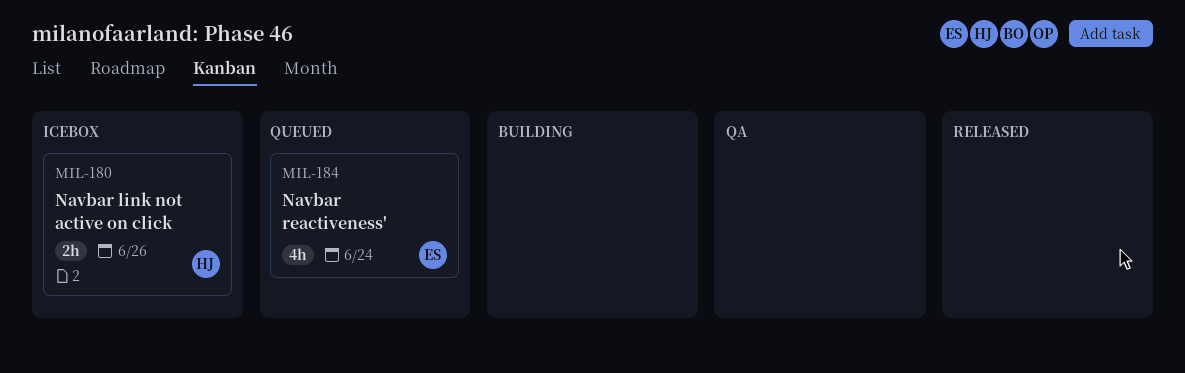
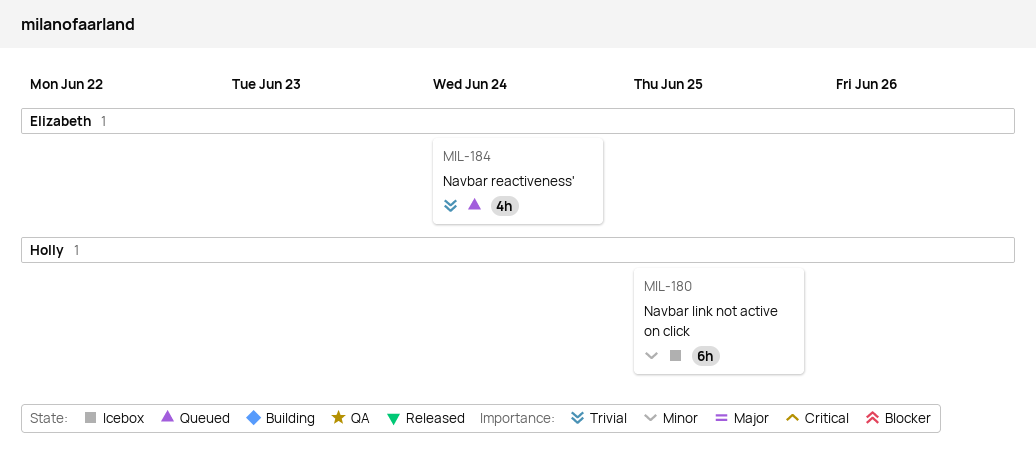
MIL-180, estimate: 2h -> 6h
MIL-180, due: Jun 26 -> Jun 25

